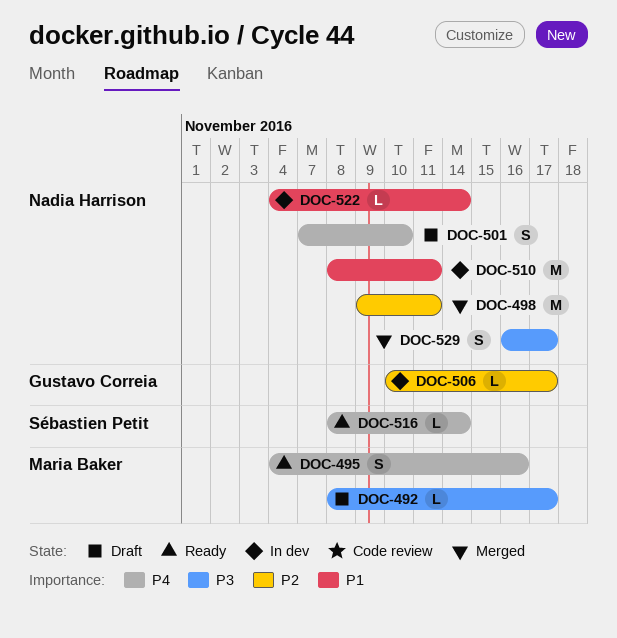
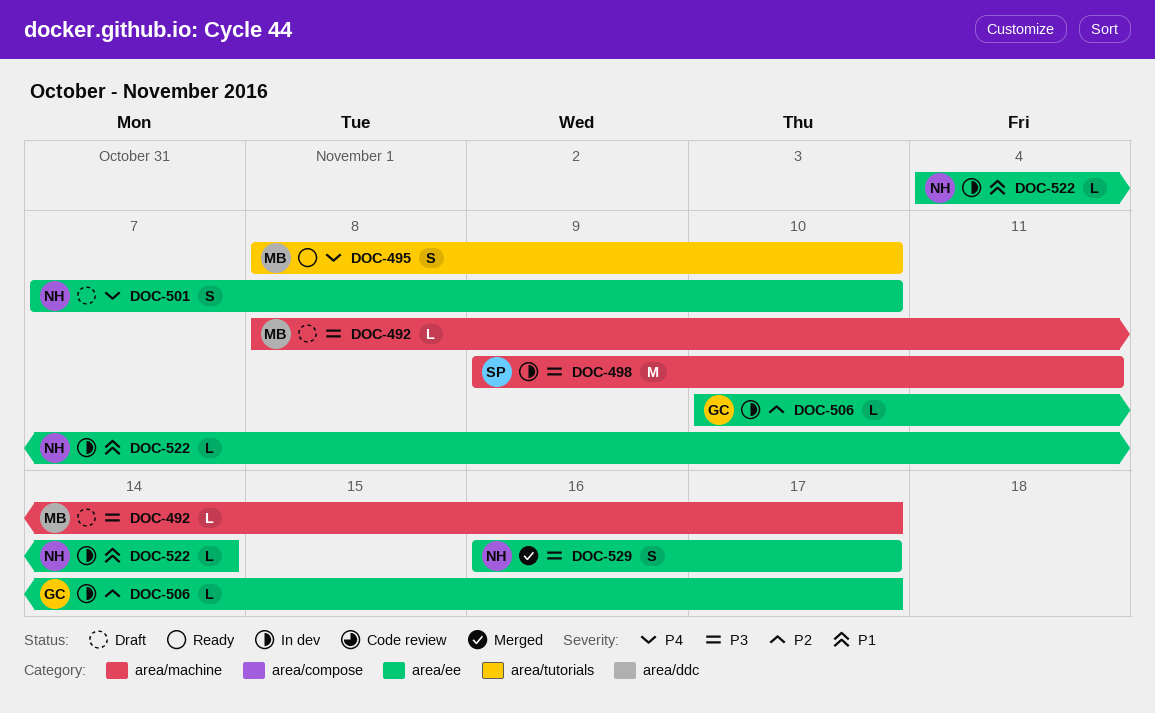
DOC-495, start: Nov 4 -> Nov 8
DOC-495, due: Nov 16 -> Nov 10
DOC-498, status: Merged -> In dev
DOC-498, owner: Nadia Harrison -> Sébastien Petit
DOC-498, priority: P2 -> P3
DOC-510: present -> none
DOC-516: present -> none

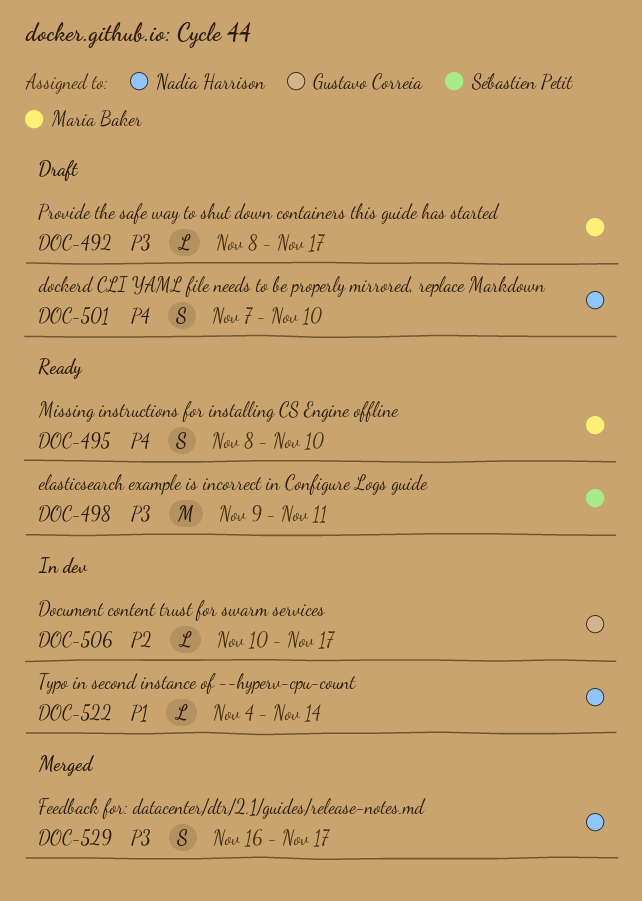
DOC-498, status: In dev -> Ready

